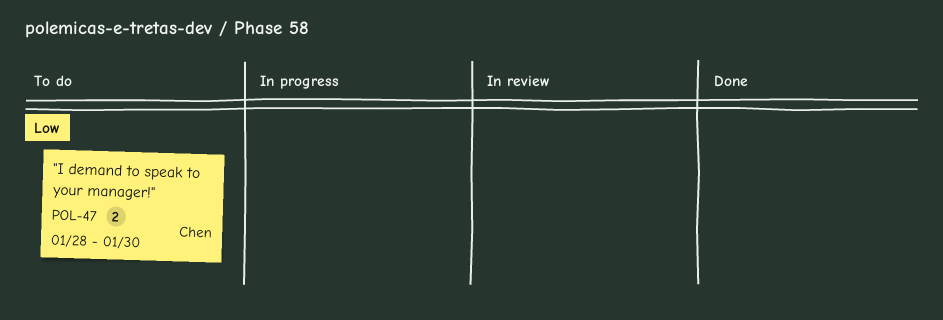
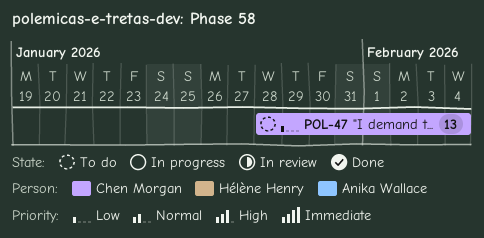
POL-47, estimate: 2 -> 13
POL-47, due: Jan 30 -> Feb 4

